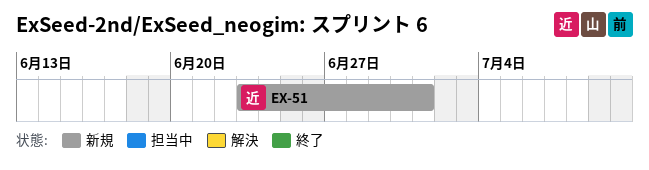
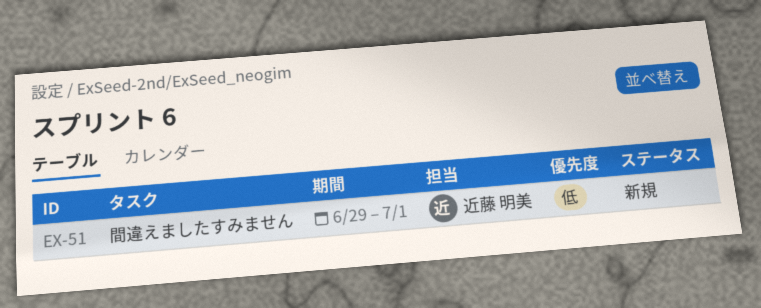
EX-51, start: Jun 23 -> Jun 29

